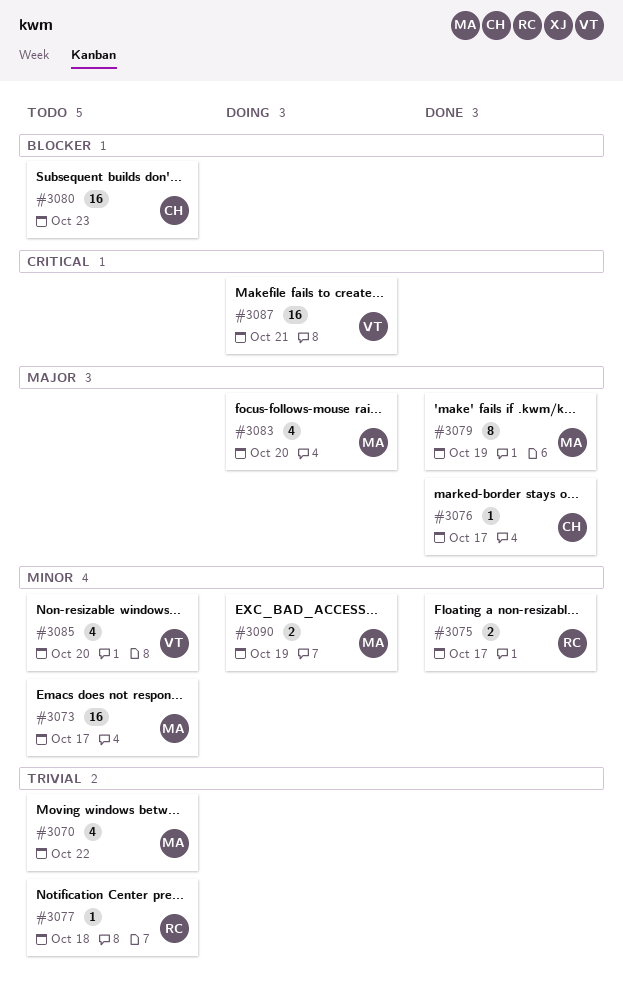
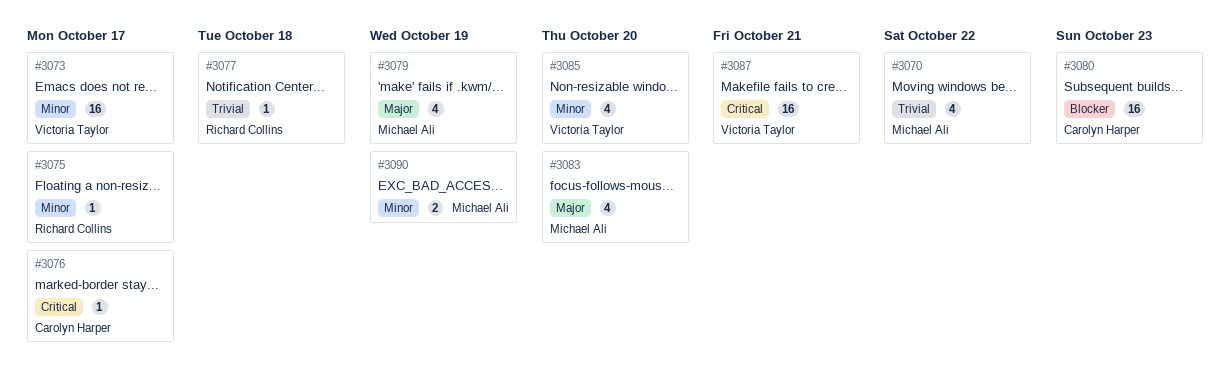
#3073, owner: Michael Ali -> Victoria Taylor
#3075, estimate: 2 -> 1
#3076, priority: Major -> Critical
#3079, estimate: 8 -> 4

